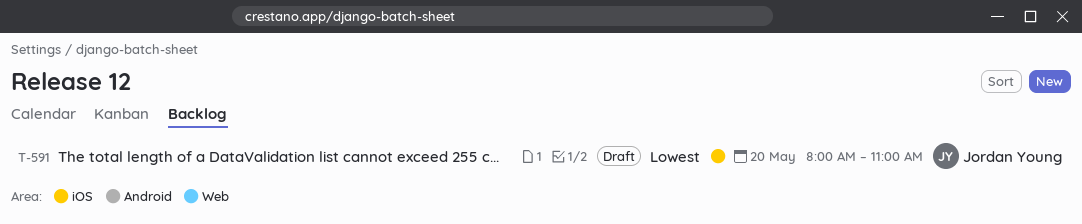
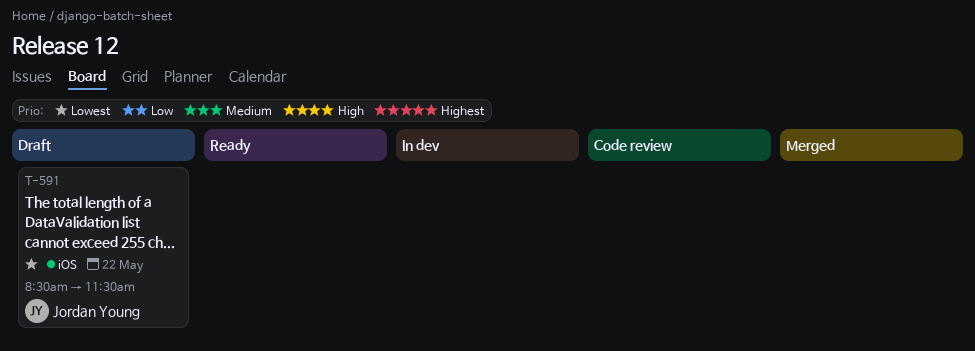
T-591, day: May 20 -> May 22
T-591, begins: 08:00 -> 08:30
T-591, ends: 11:00 -> 11:30

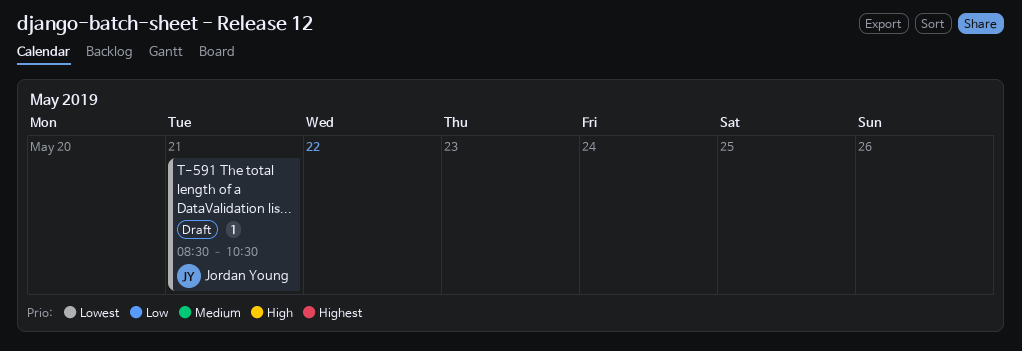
T-591, day: May 22 -> May 21
T-591, ends: 11:30 -> 10:30

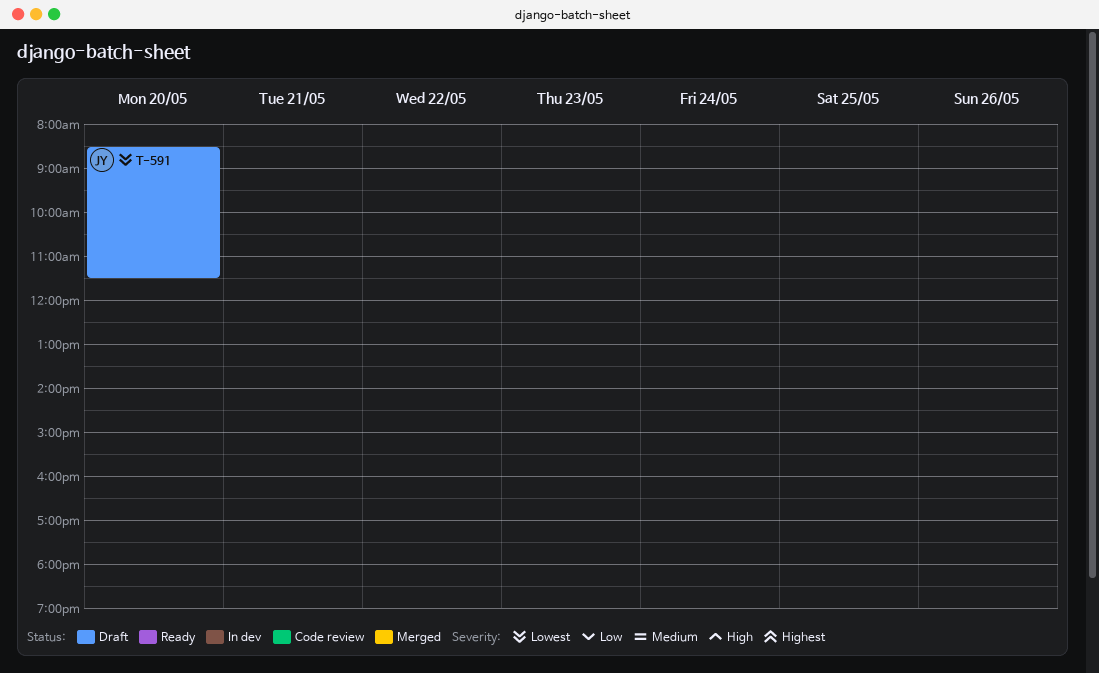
T-591, day: May 21 -> May 20
T-591, ends: 10:30 -> 11:30

